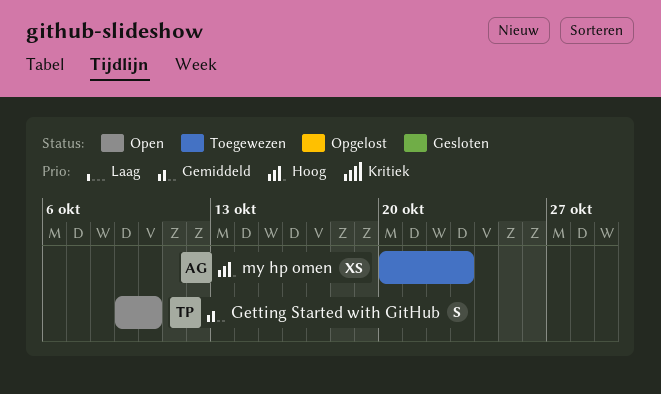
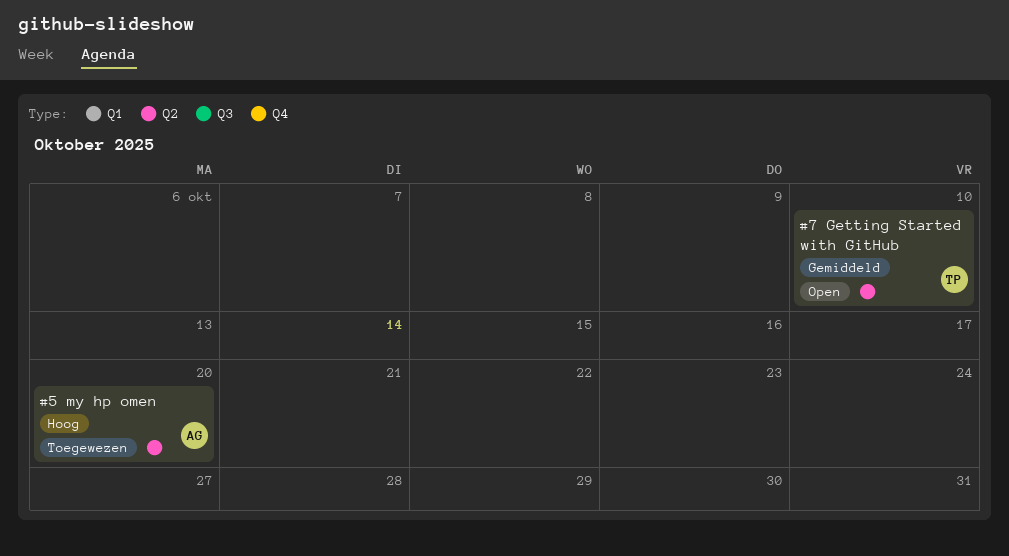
my hp omen, due: Oct 23 -> Oct 20

